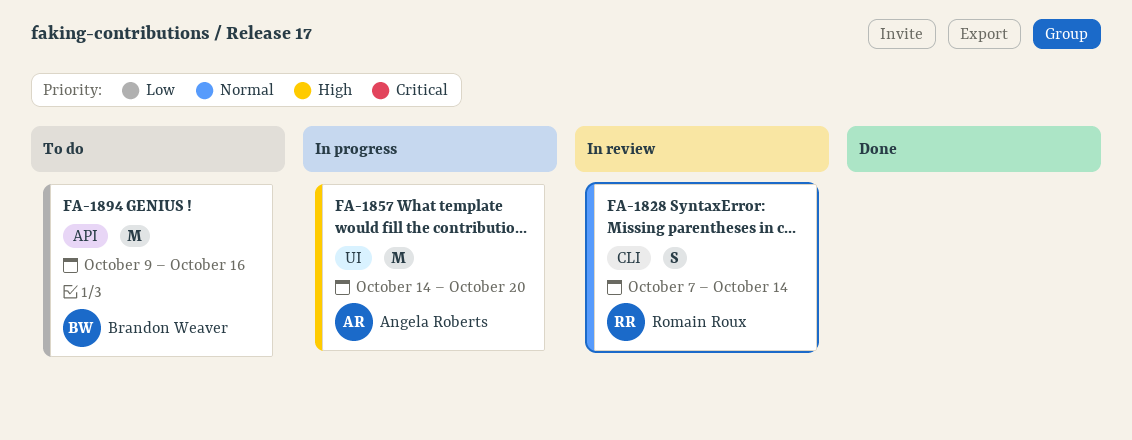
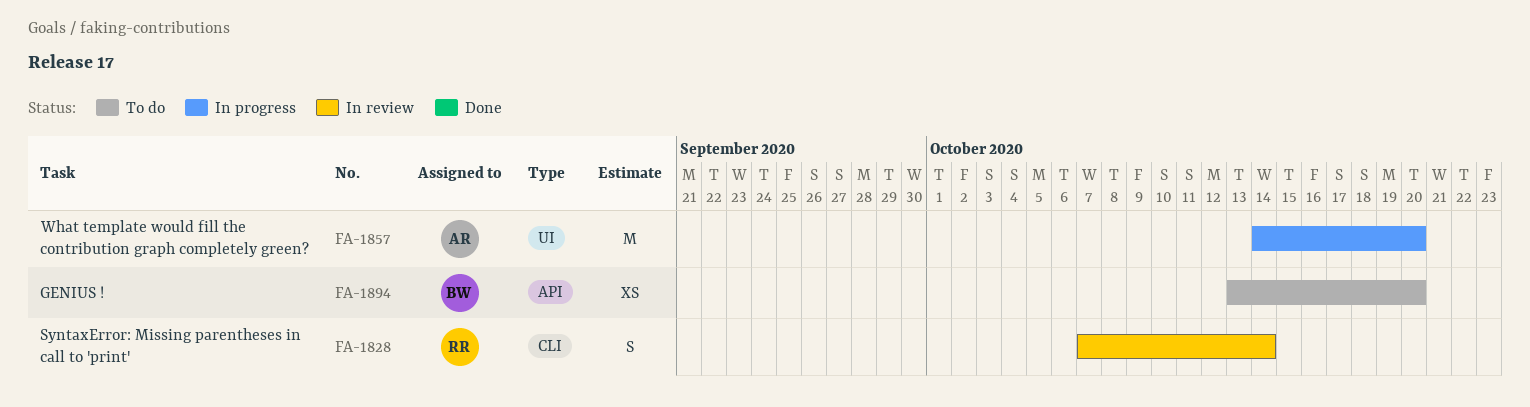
FA-1894, estimate: M -> XS
FA-1894, start: Oct 9 -> Oct 13
FA-1894, due: Oct 16 -> Oct 20

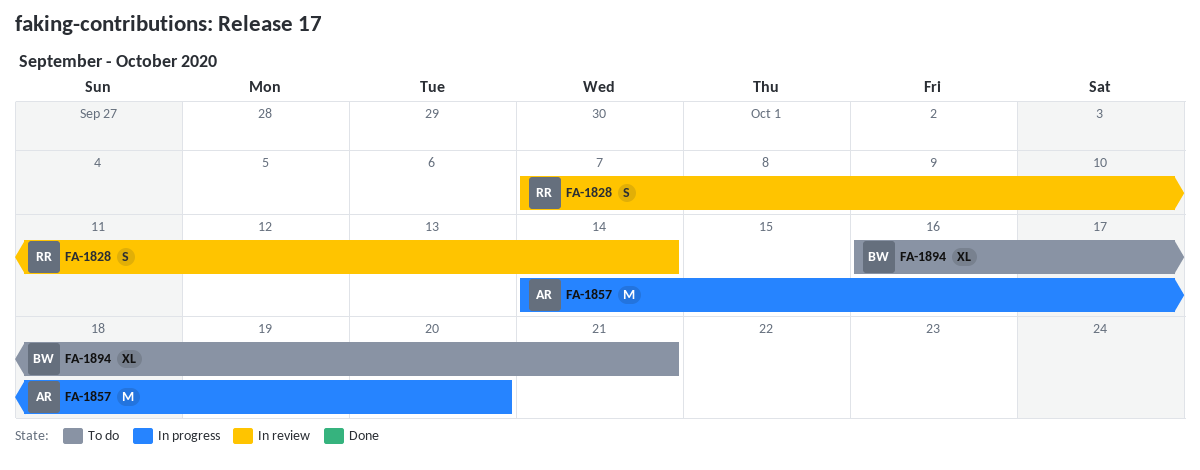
FA-1894, estimate: XS -> XL
FA-1894, start: Oct 13 -> Oct 16
FA-1894, due: Oct 20 -> Oct 21

